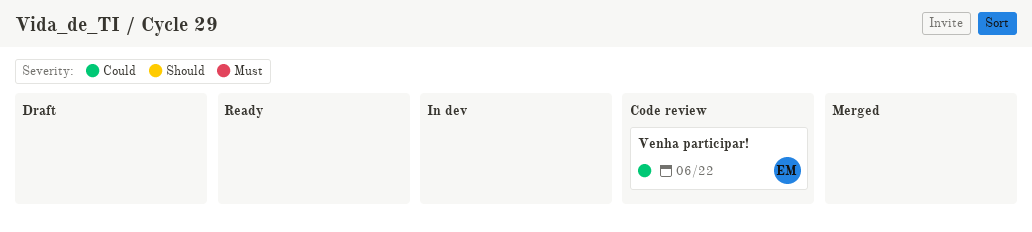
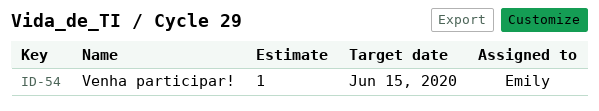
Venha participar!, due: Jun 22 -> Jun 15

